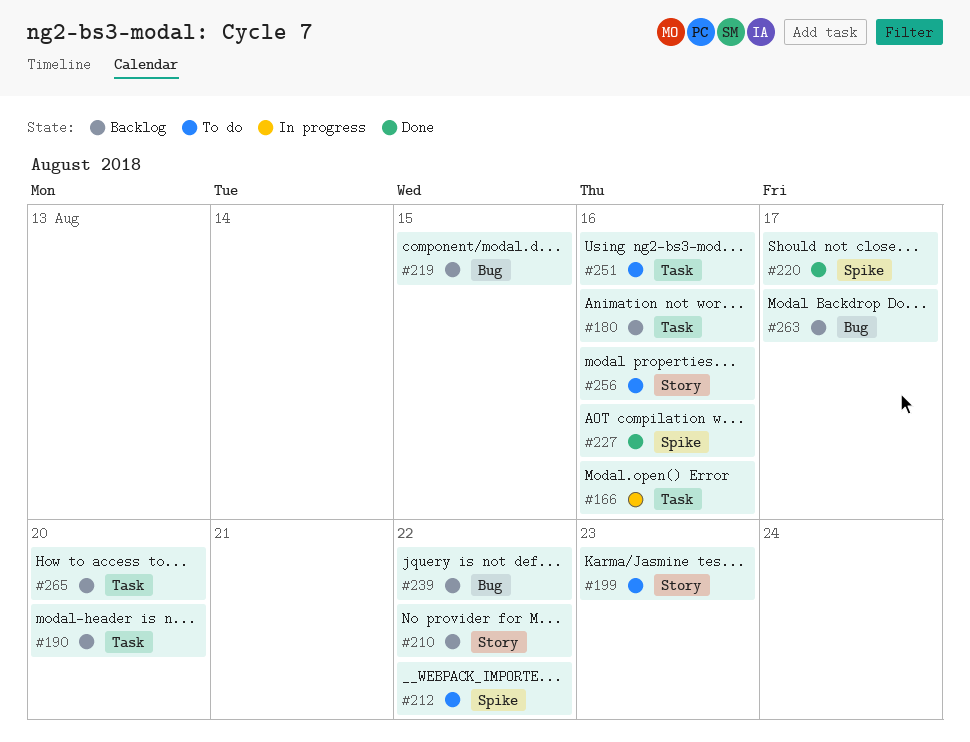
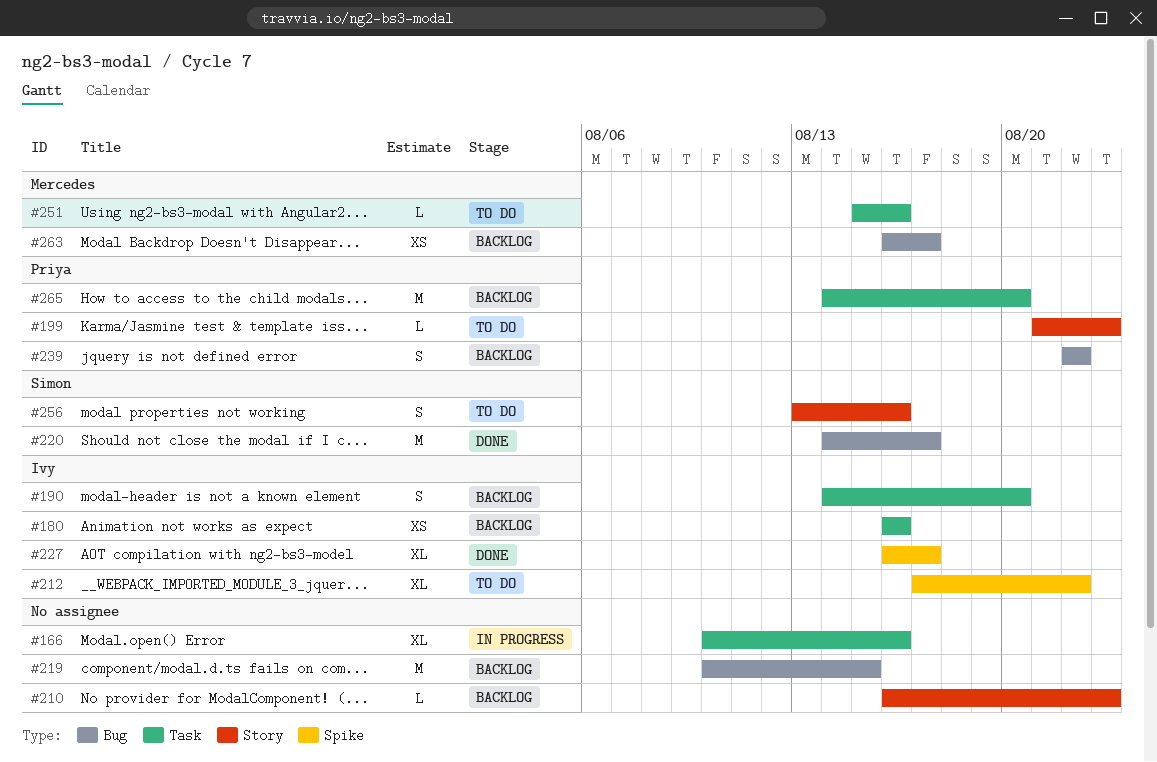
#210, due: Aug 22 -> Aug 23
#220, label: Spike -> Bug
#227, due: Aug 16 -> Aug 17

